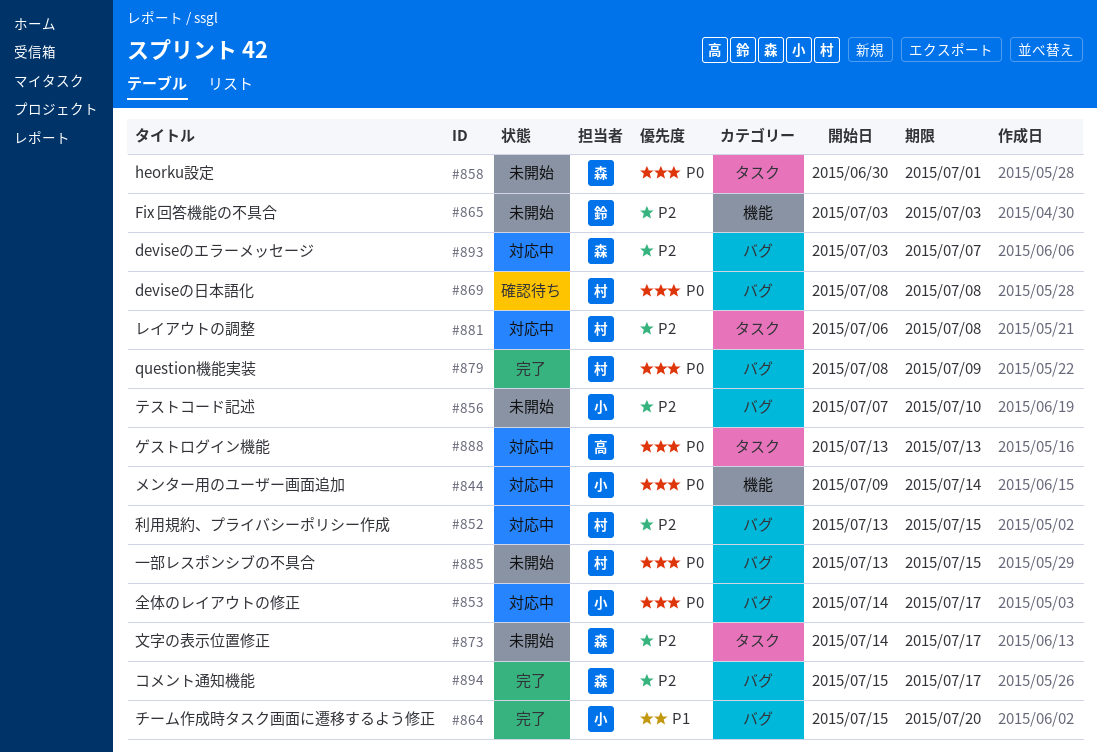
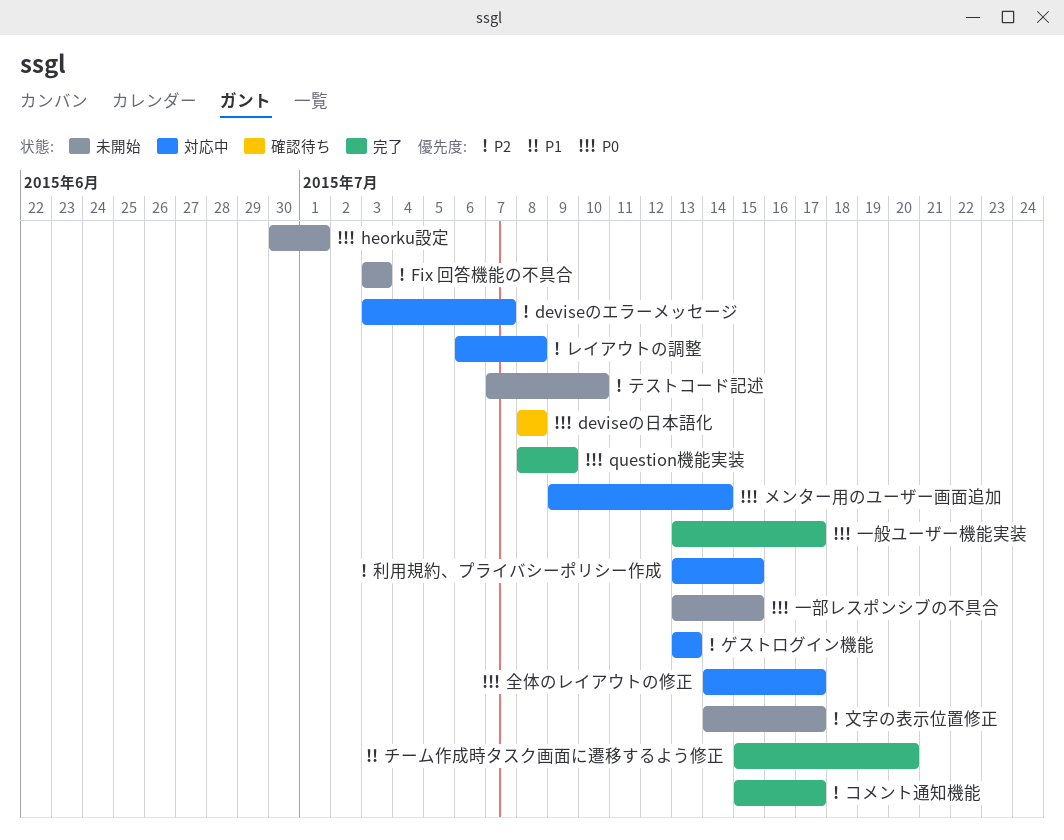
ゲストログイン機能, priority: P0 -> P2
一般ユーザー機能実装: none -> present

